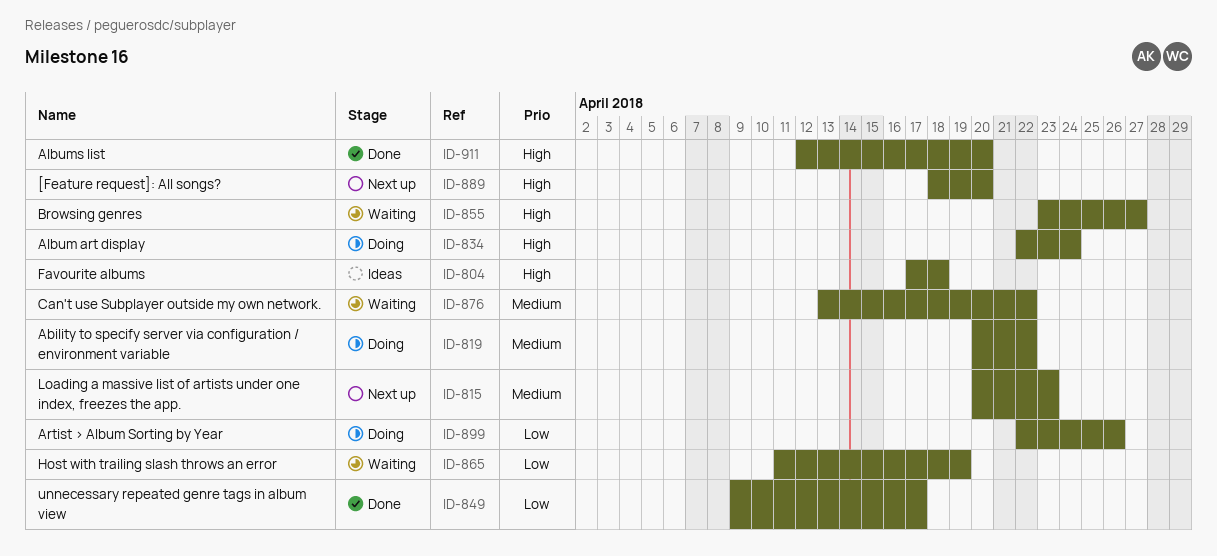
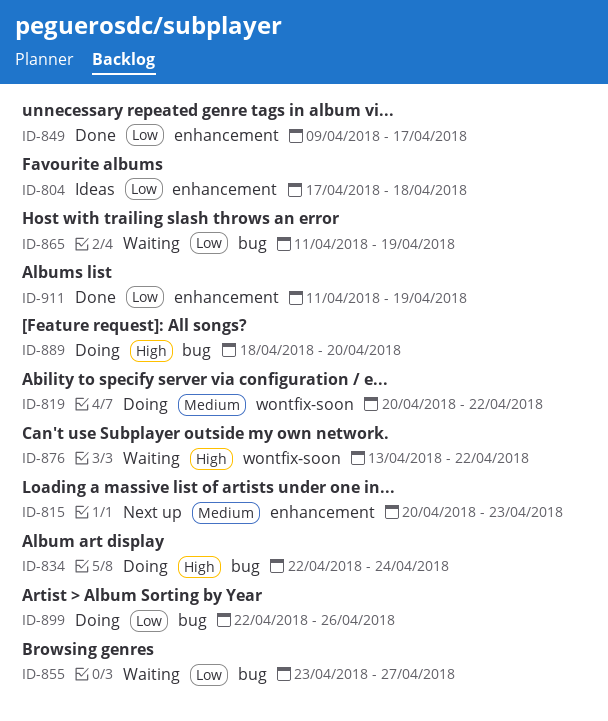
ID-804, priority: High -> Low
ID-855, priority: High -> Low
ID-876, priority: Medium -> High
ID-889, status: Next up -> Doing
ID-911, priority: High -> Low
ID-911, start: Apr 12 -> Apr 11
ID-911, due: Apr 20 -> Apr 19

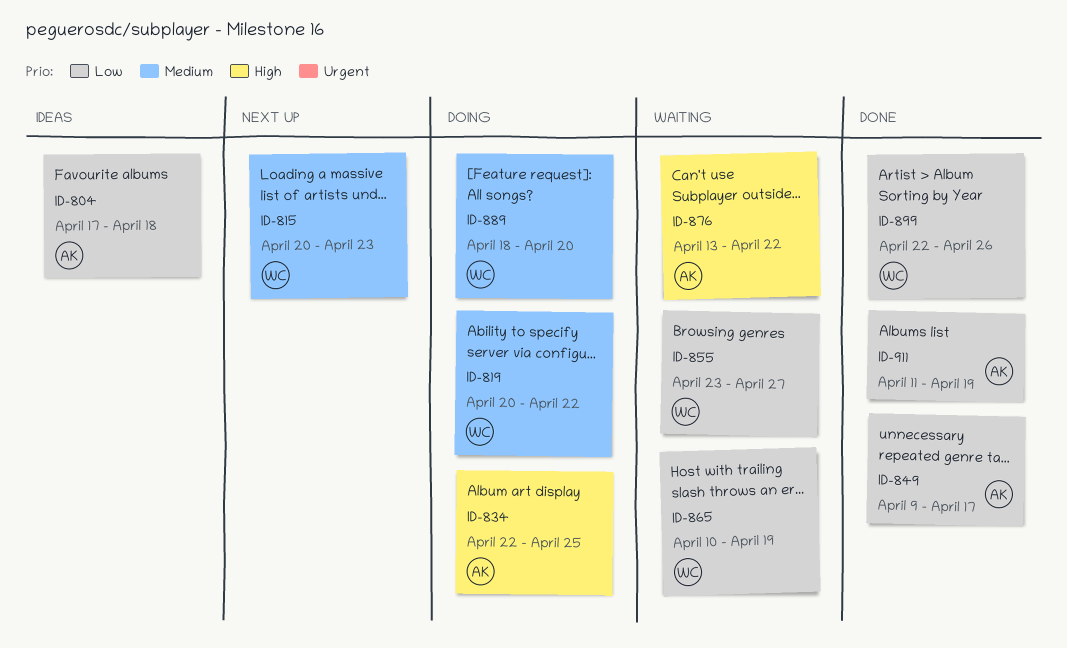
ID-834, due: Apr 24 -> Apr 25
ID-865, start: Apr 11 -> Apr 10
ID-889, priority: High -> Medium
ID-899, status: Doing -> Done

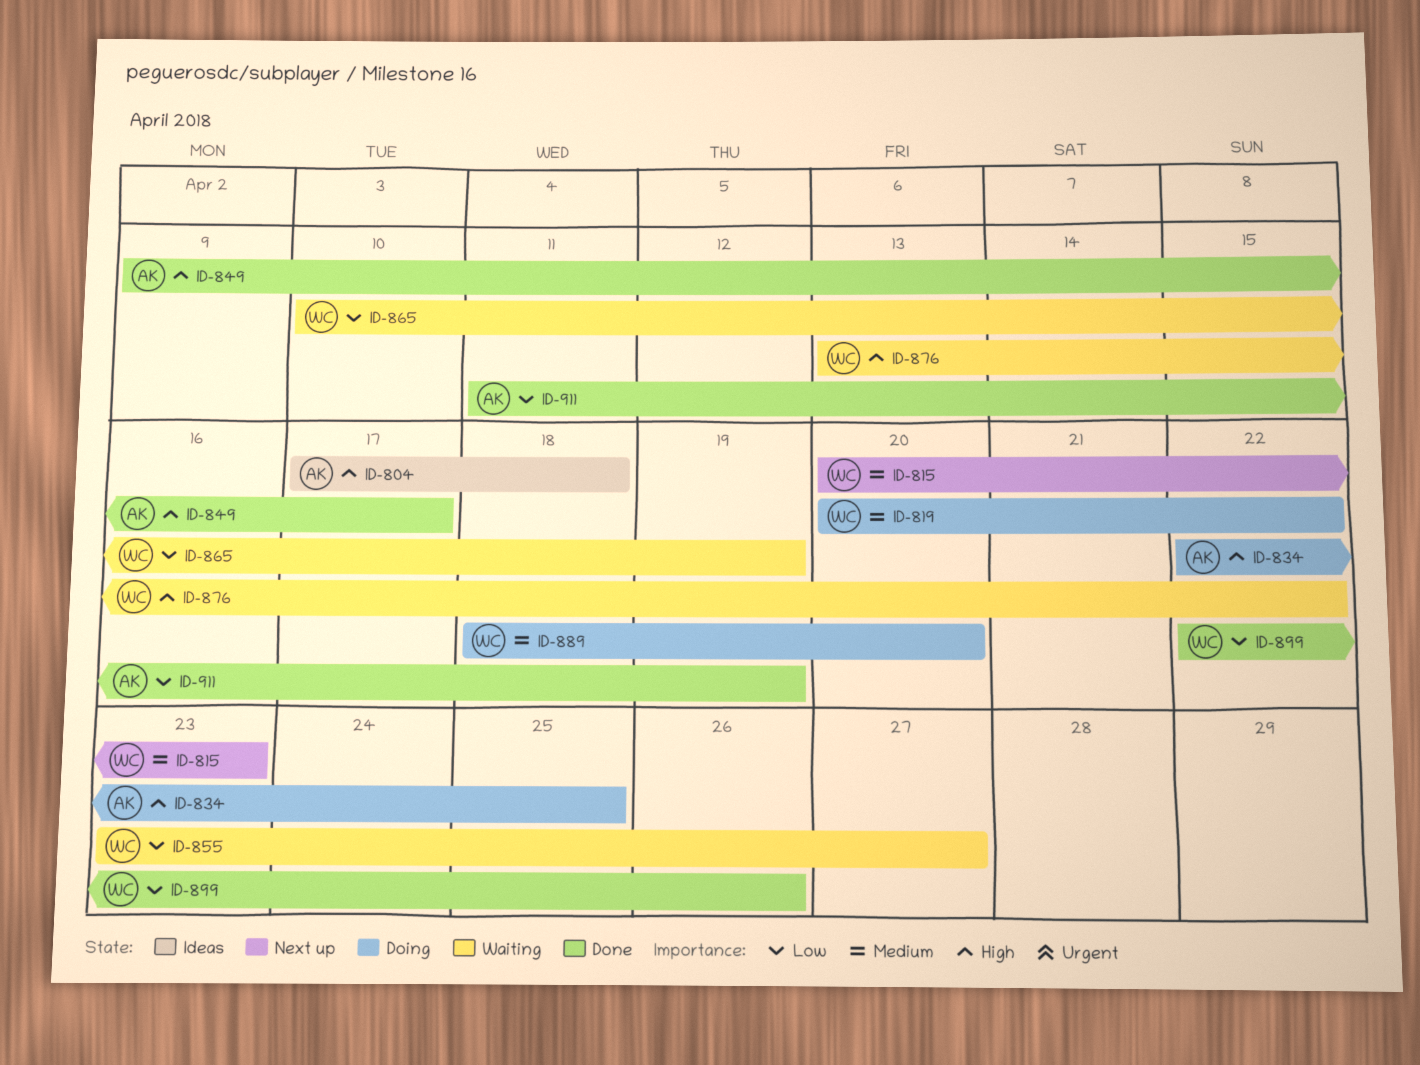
ID-804, priority: Low -> High
ID-849, priority: Low -> High
ID-876, owner: AK -> WC

